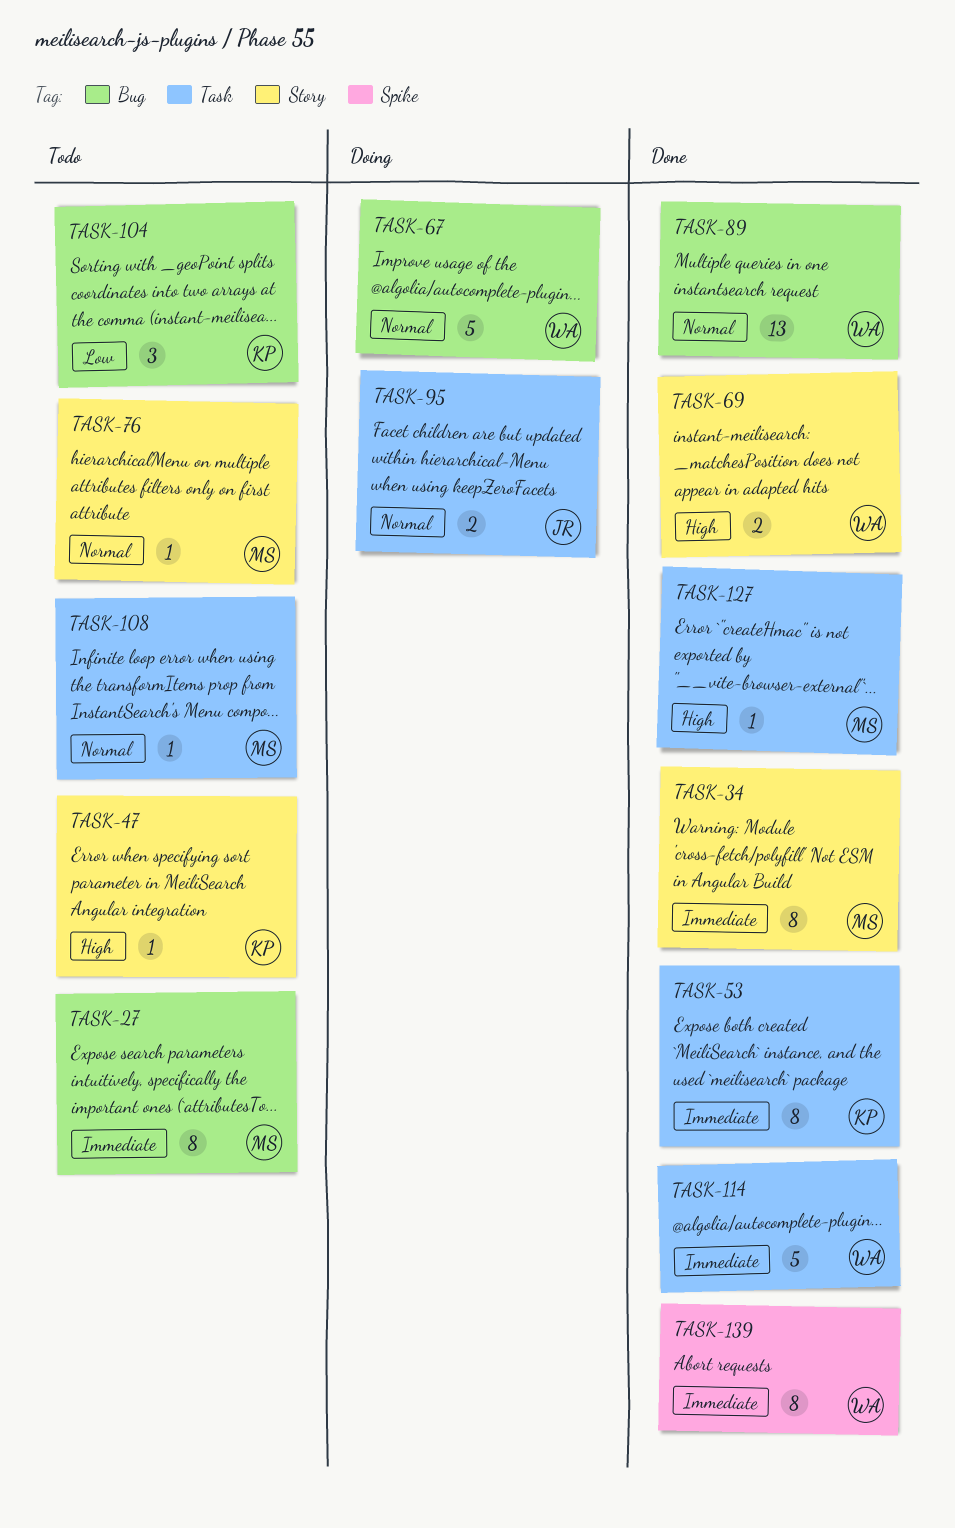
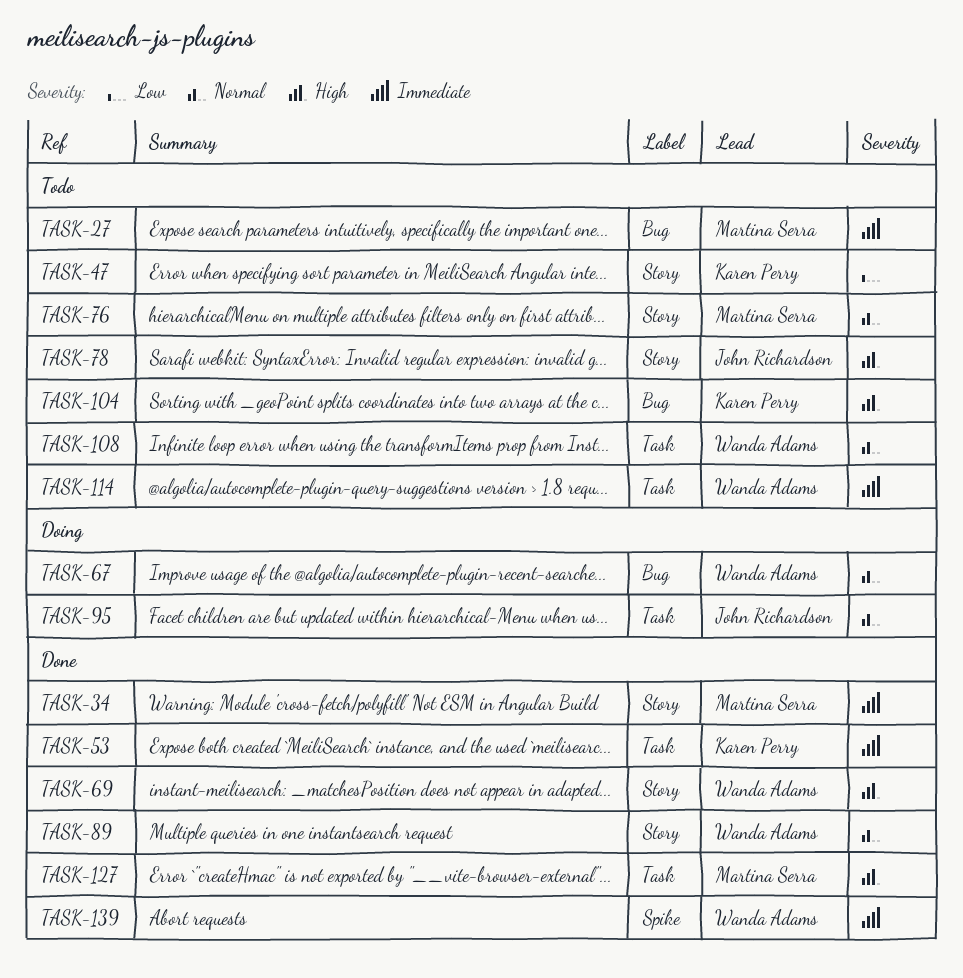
TASK-47, priority: High -> Low
TASK-78: none -> present
TASK-89, label: Bug -> Story
TASK-104, priority: Low -> High
TASK-108, owner: Martina Serra -> Wanda Adams
TASK-114, status: Done -> Todo

